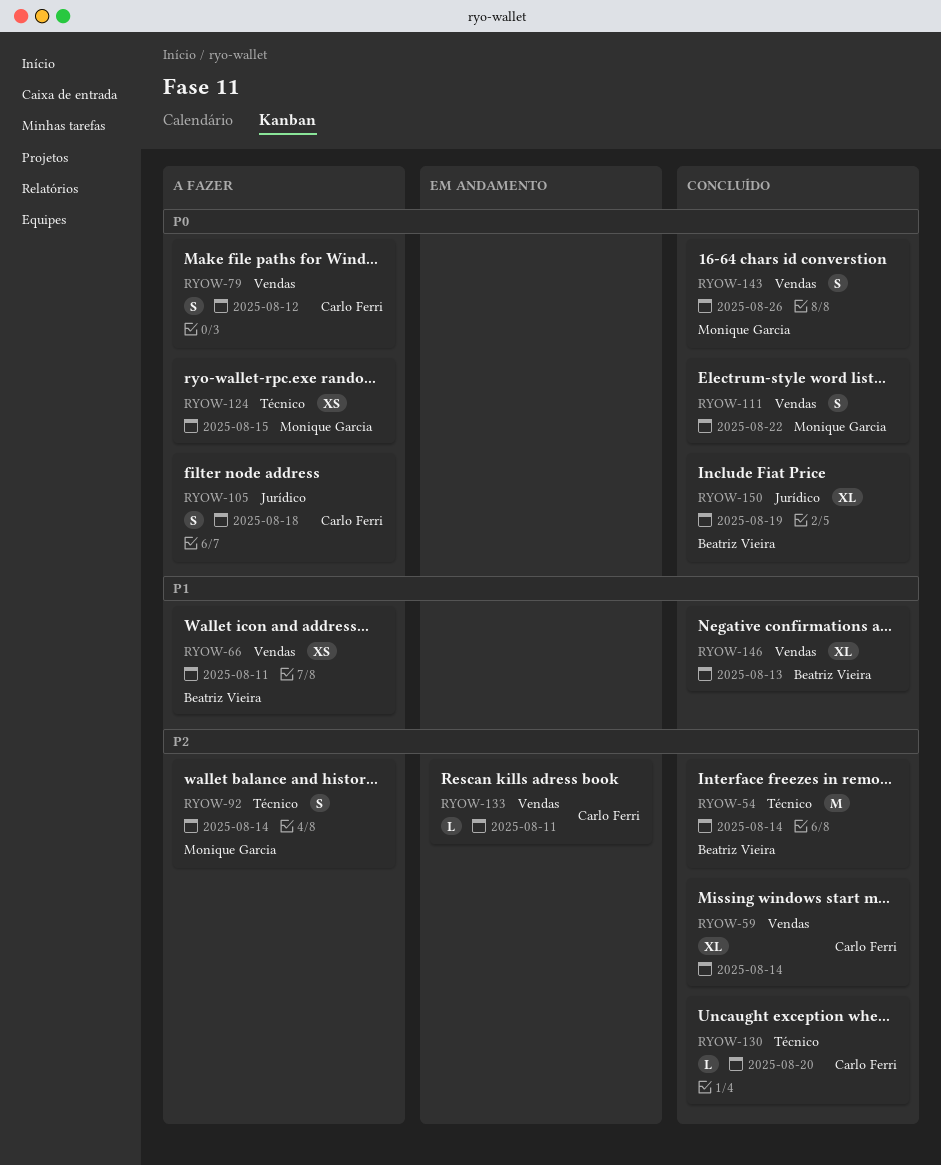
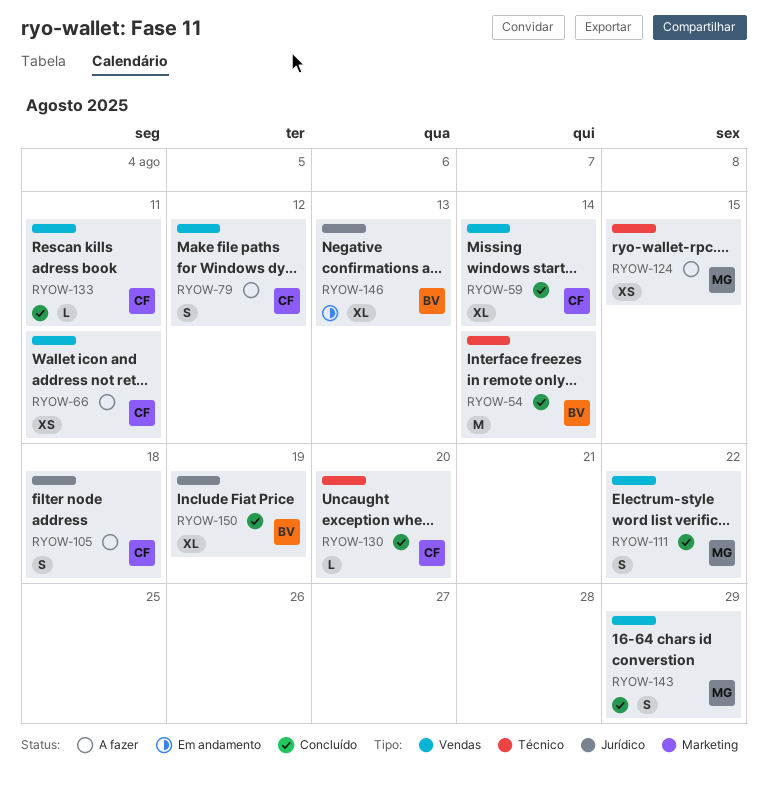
RYOW-66, owner: Beatriz Vieira -> Carlo Ferri
RYOW-92: present -> none
RYOW-133, status: Em andamento -> Concluído
RYOW-143, due: Aug 26 -> Aug 29
RYOW-146, status: Concluído -> Em andamento
RYOW-146, label: Vendas -> Jurídico

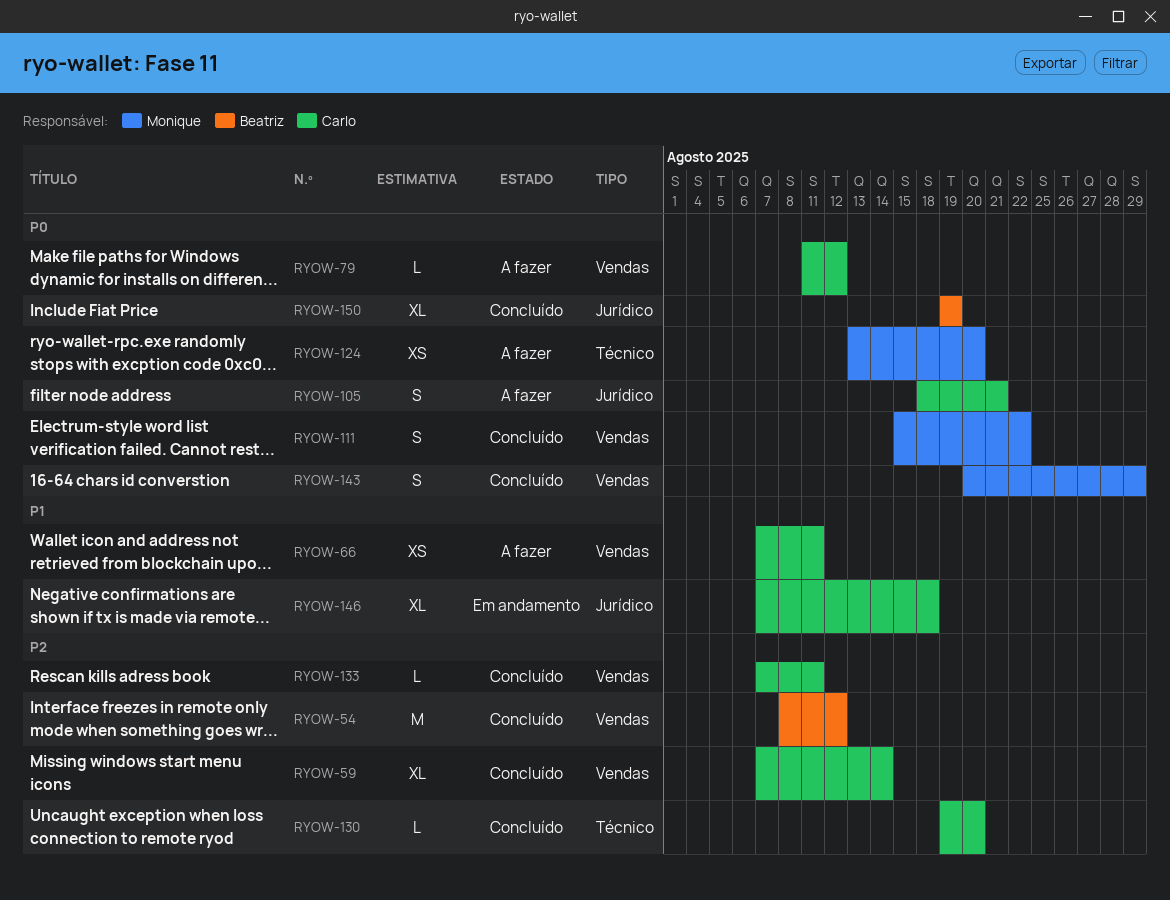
RYOW-54, label: Técnico -> Vendas
RYOW-54, due: Aug 14 -> Aug 12
RYOW-79, estimate: S -> L
RYOW-105, due: Aug 18 -> Aug 21
RYOW-124, due: Aug 15 -> Aug 20
RYOW-146, owner: Beatriz -> Carlo
RYOW-146, due: Aug 13 -> Aug 18

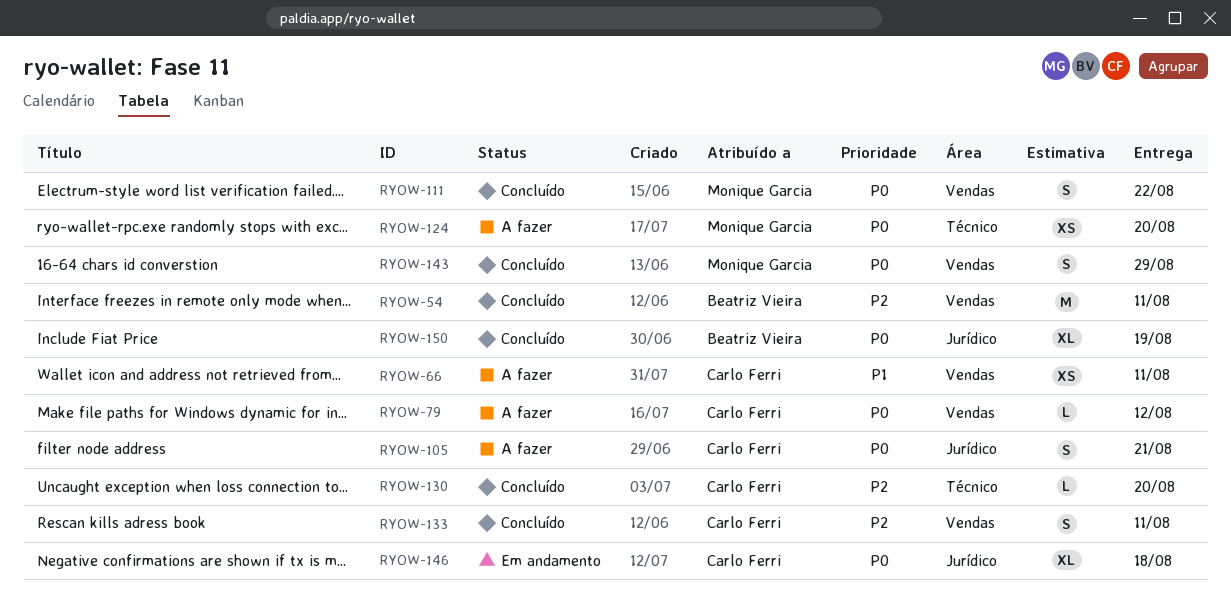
RYOW-54, due: Aug 12 -> Aug 11
RYOW-59: present -> none
RYOW-133, estimate: L -> S
RYOW-146, priority: P1 -> P0

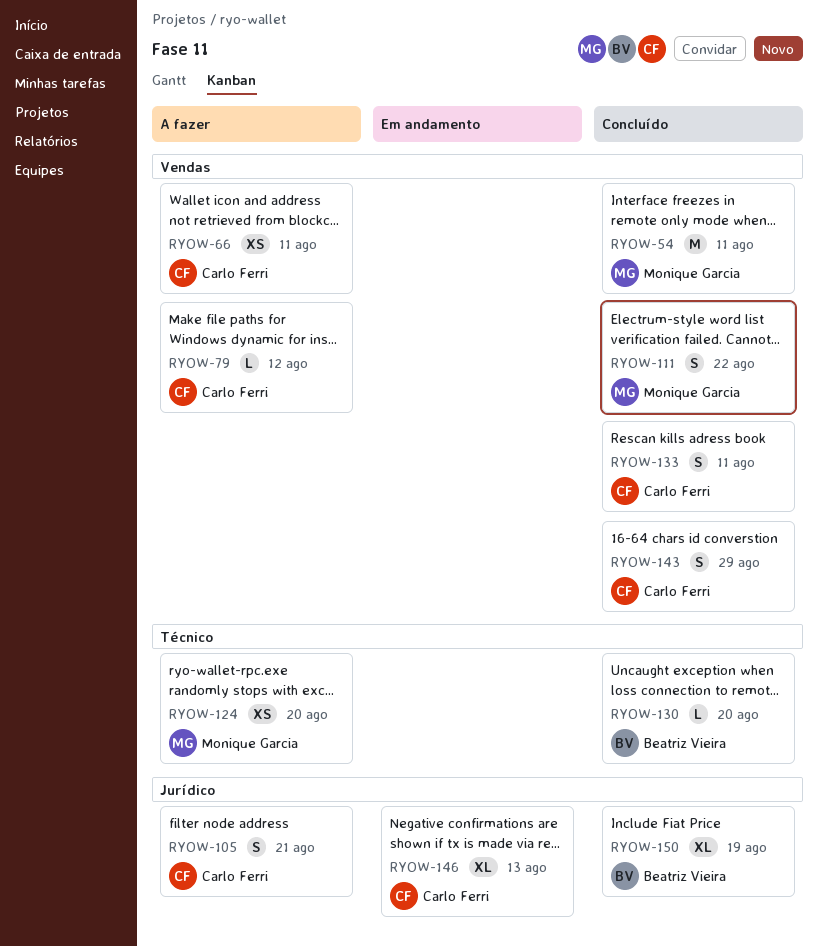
RYOW-54, owner: Beatriz Vieira -> Monique Garcia
RYOW-130, owner: Carlo Ferri -> Beatriz Vieira
RYOW-143, owner: Monique Garcia -> Carlo Ferri
RYOW-146, due: Aug 18 -> Aug 13

